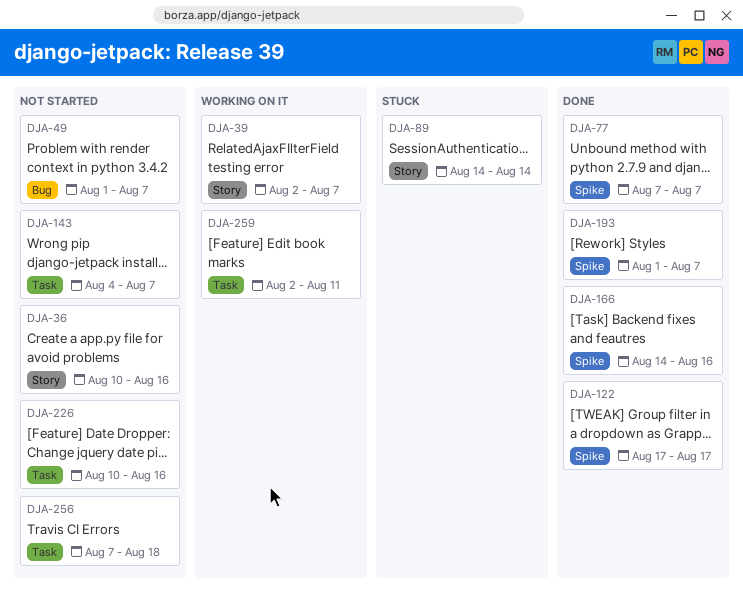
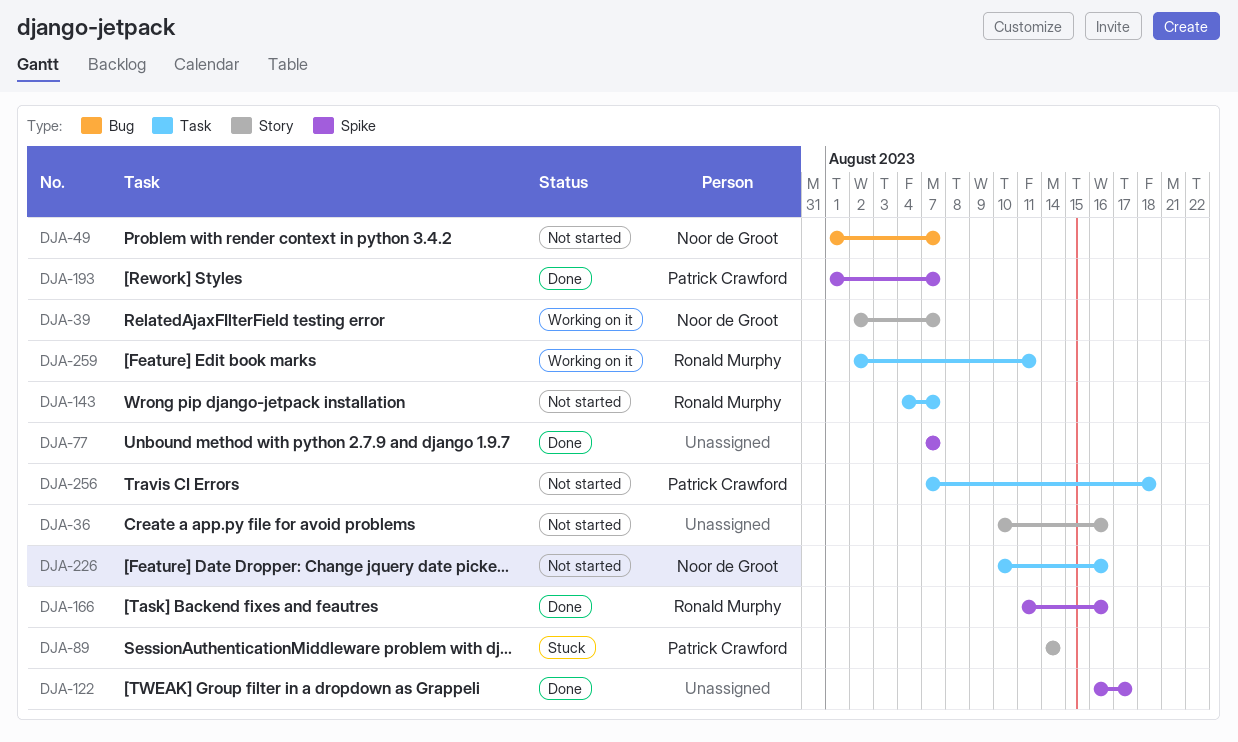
DJA-122, start: Aug 17 -> Aug 16
DJA-166, start: Aug 14 -> Aug 11

